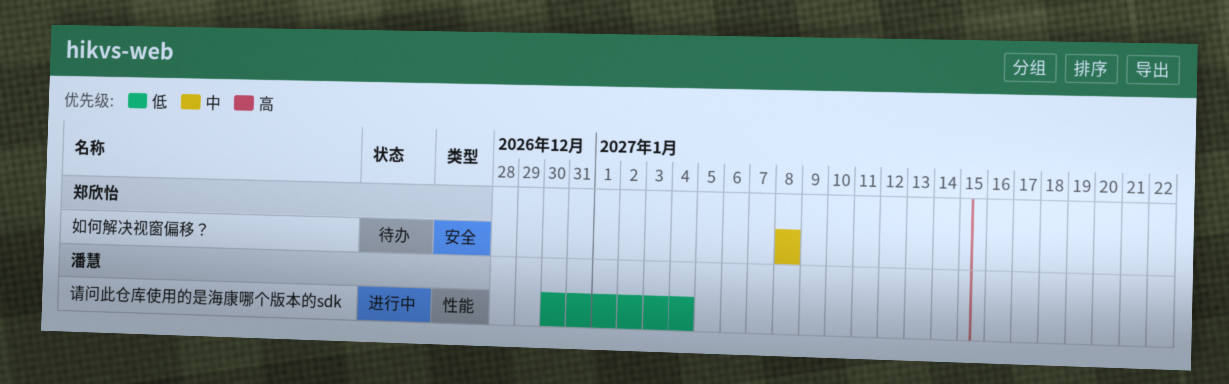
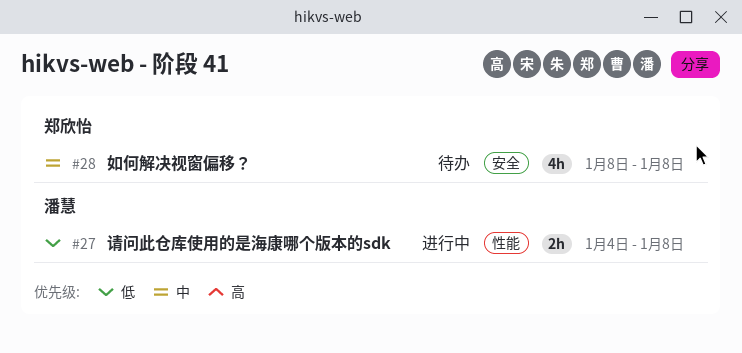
请问此仓库使用的是海康哪个版本的sdk, start: Dec 30 -> Jan 4
请问此仓库使用的是海康哪个版本的sdk, due: Jan 4 -> Jan 8

